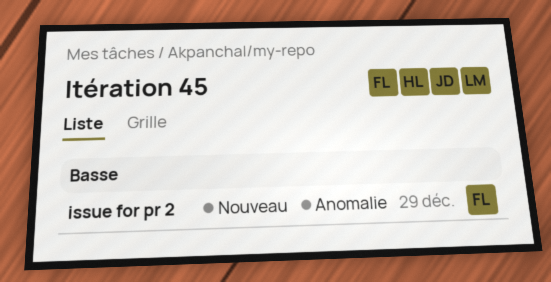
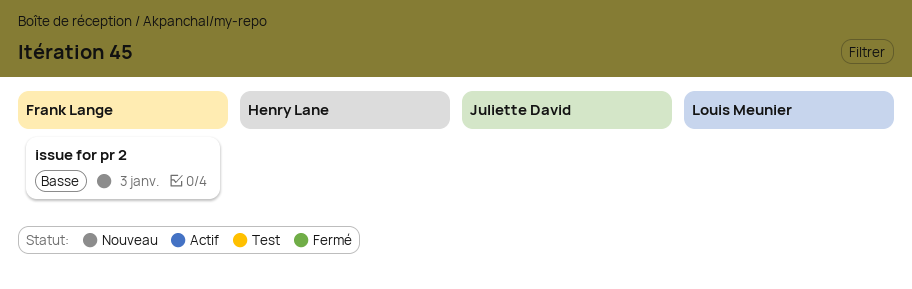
issue for pr 2, due: Dec 29 -> Jan 3

